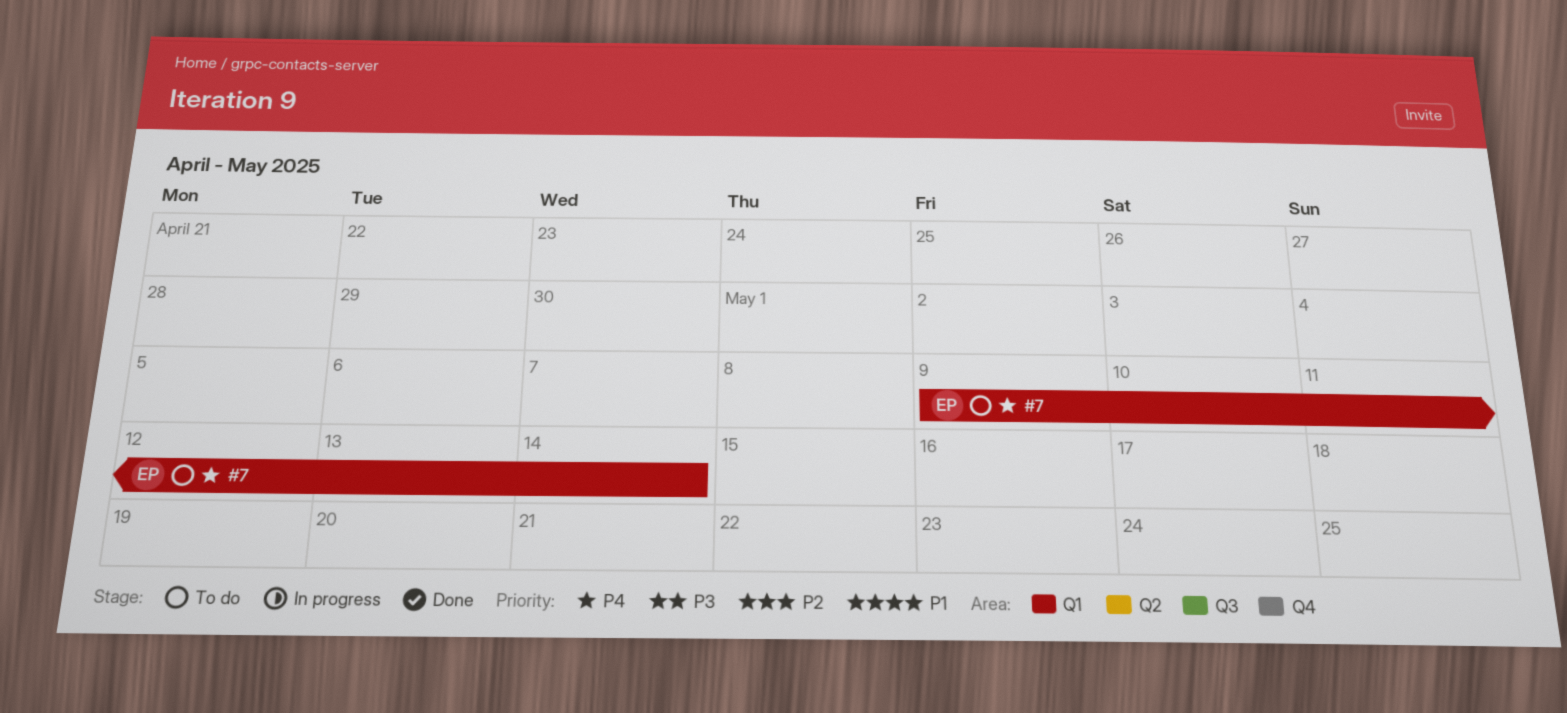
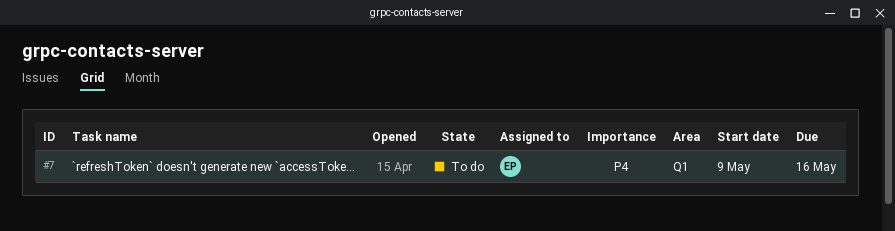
#7, due: May 14 -> May 16

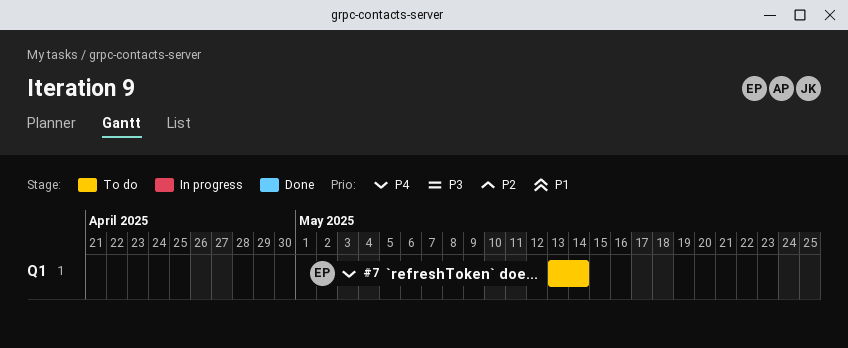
#7, start: May 9 -> May 13
#7, due: May 16 -> May 14

